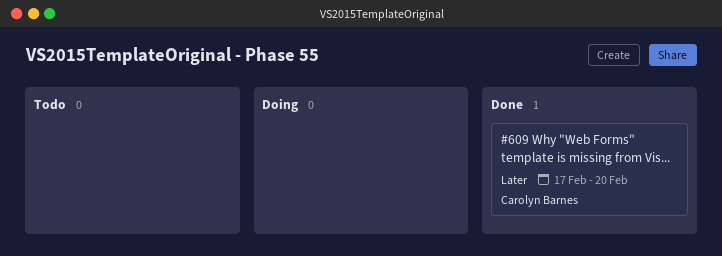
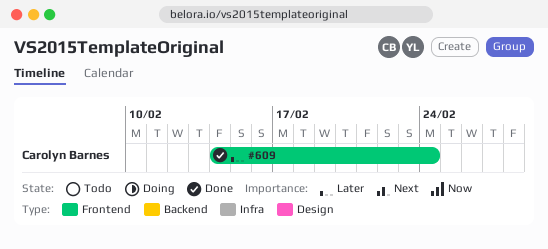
#609, start: Feb 17 -> Feb 14
#609, due: Feb 20 -> Feb 24

